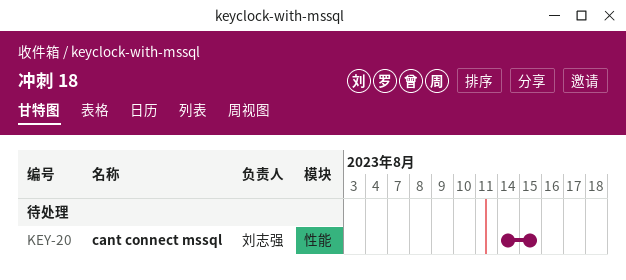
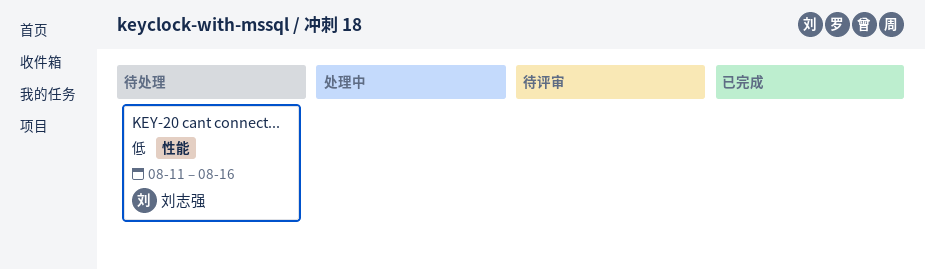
KEY-20, start: Aug 14 -> Aug 11
KEY-20, due: Aug 15 -> Aug 16

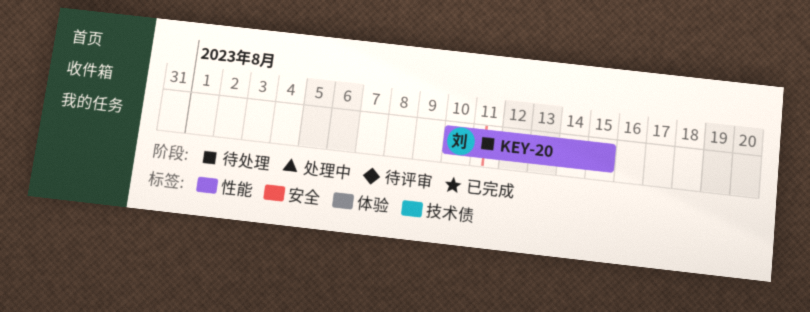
KEY-20, start: Aug 11 -> Aug 10
KEY-20, due: Aug 16 -> Aug 15

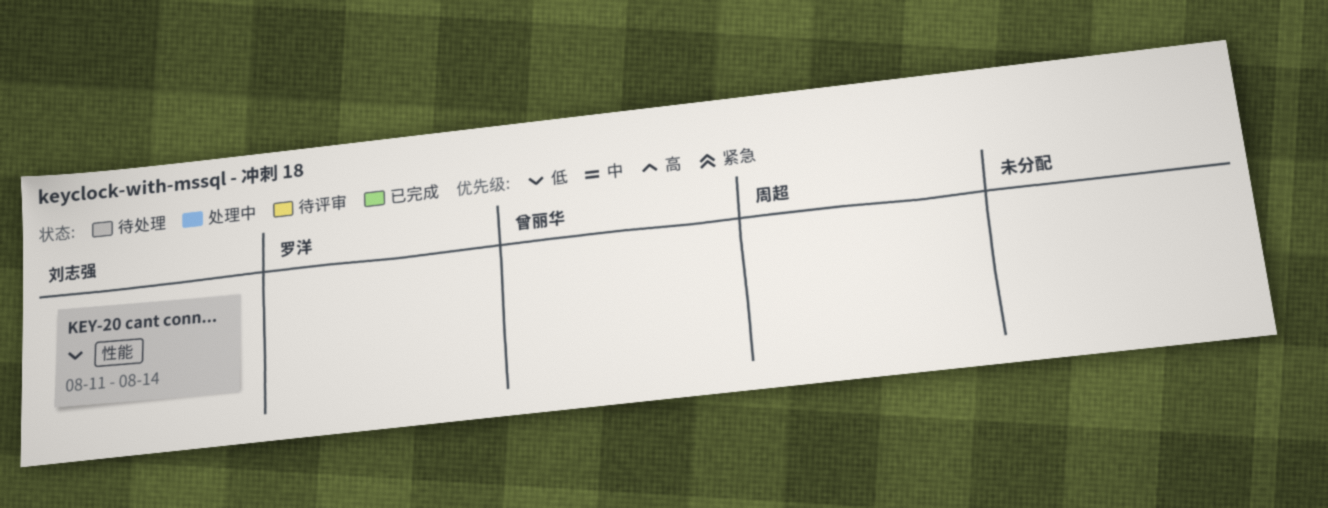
KEY-20, start: Aug 10 -> Aug 11
KEY-20, due: Aug 15 -> Aug 14

